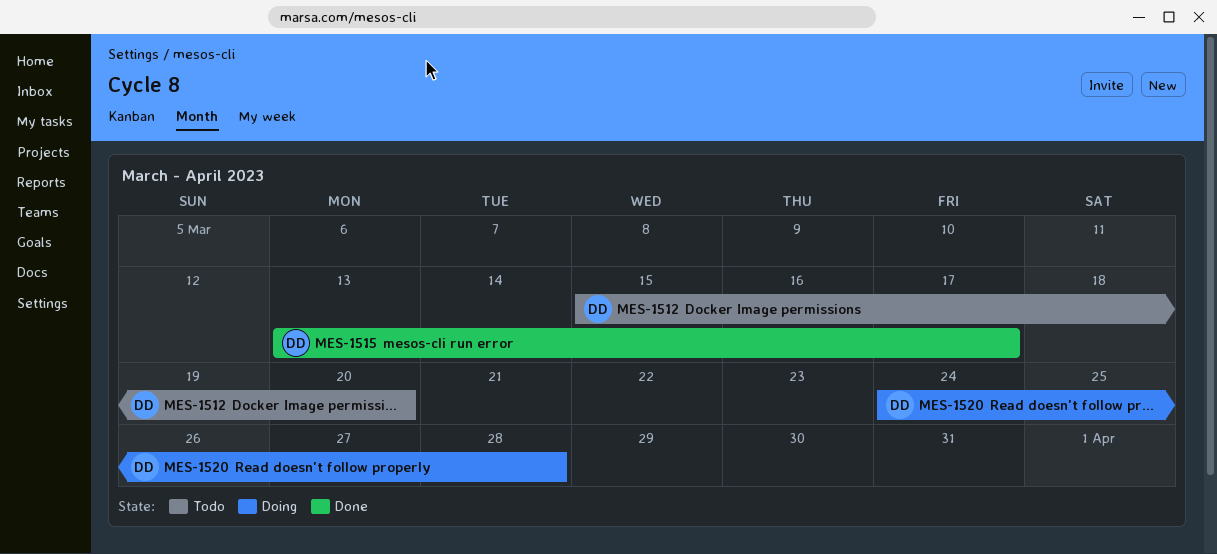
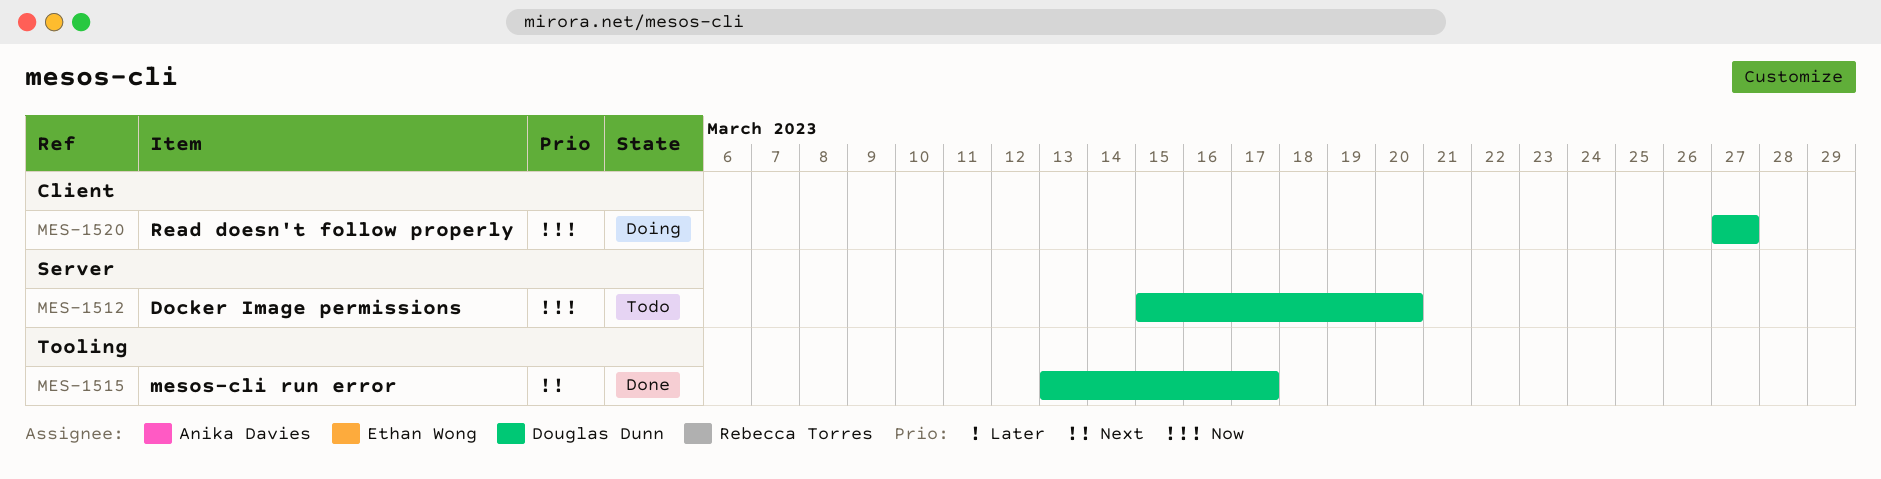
MES-1520, start: Mar 24 -> Mar 27
MES-1520, due: Mar 28 -> Mar 27

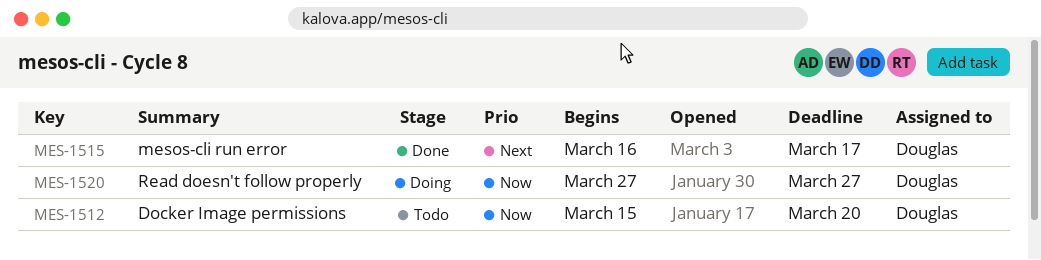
MES-1515, start: Mar 13 -> Mar 16

